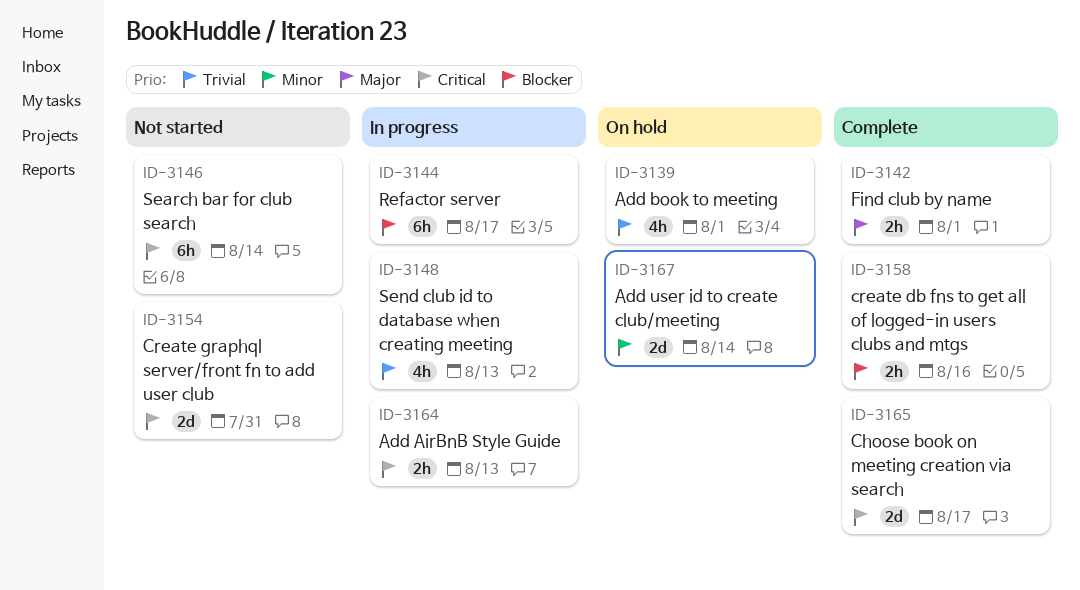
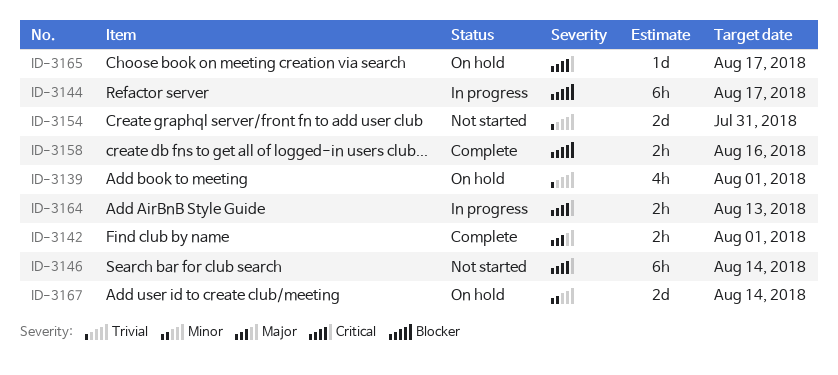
ID-3148: present -> none
ID-3154, priority: Critical -> Trivial
ID-3165, status: Complete -> On hold
ID-3165, estimate: 2d -> 1d

